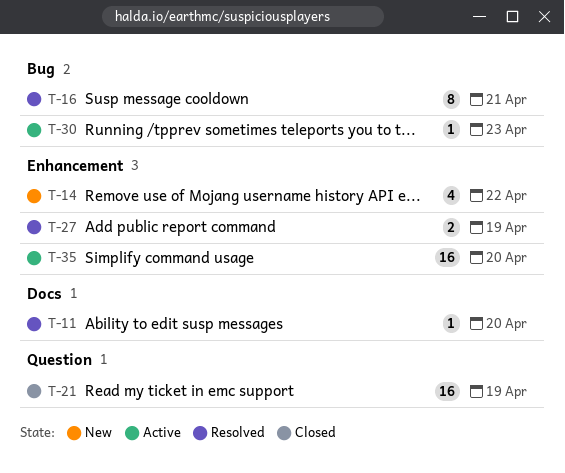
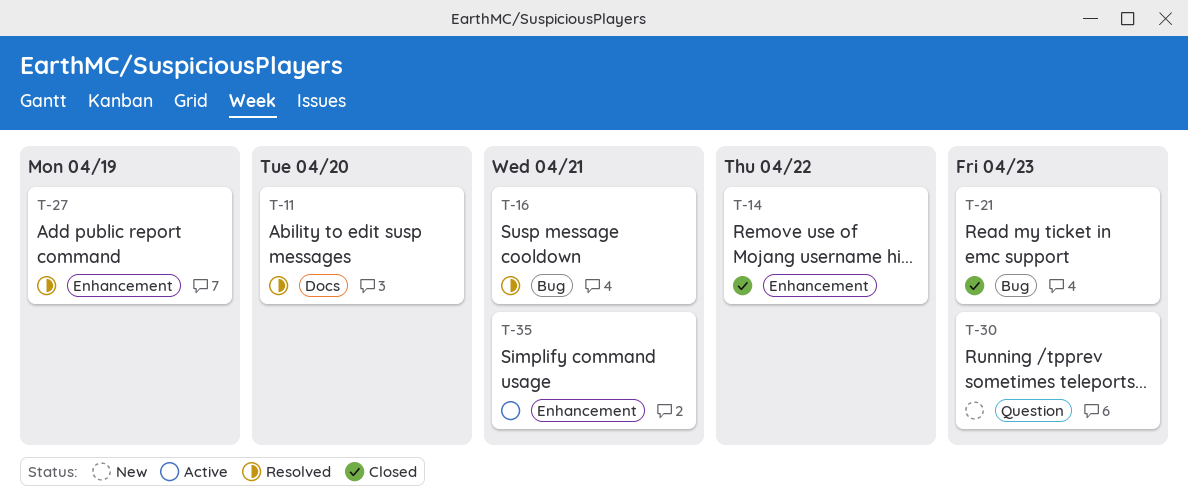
T-14, status: New -> Closed
T-21, label: Question -> Bug
T-21, due: Apr 19 -> Apr 23
T-30, status: Active -> New
T-30, label: Bug -> Question
T-35, due: Apr 20 -> Apr 21

